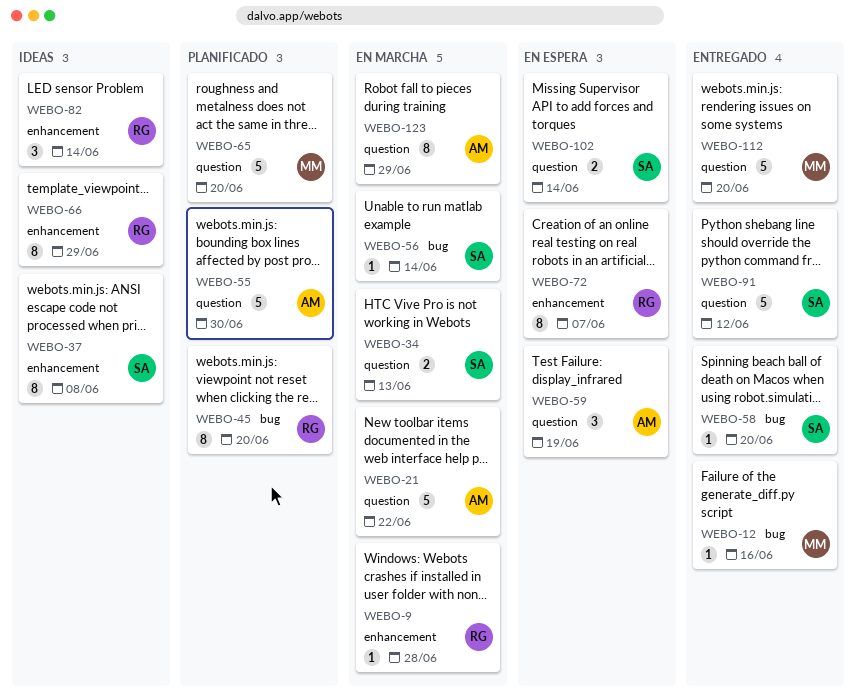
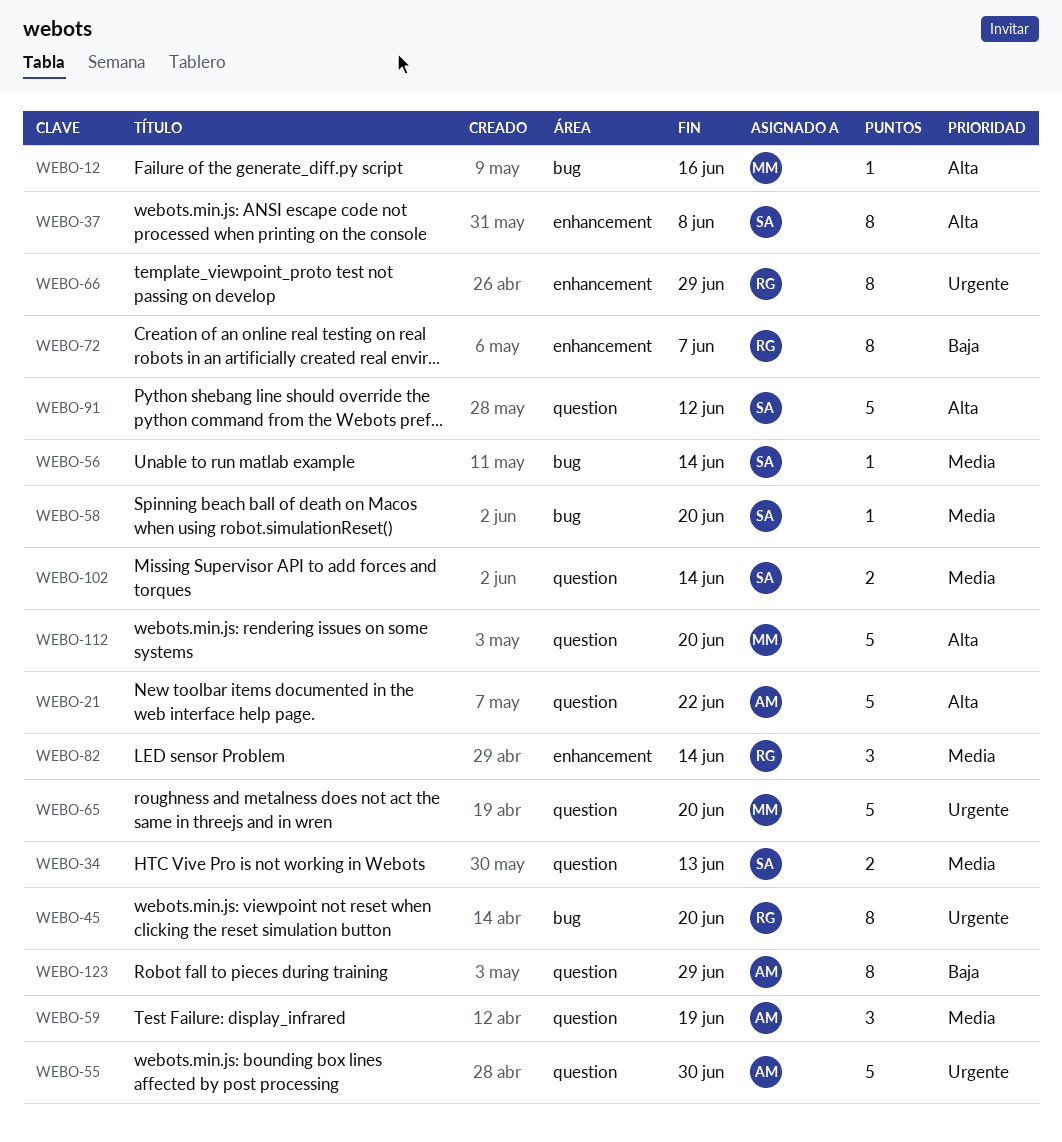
WEBO-9: present -> none

